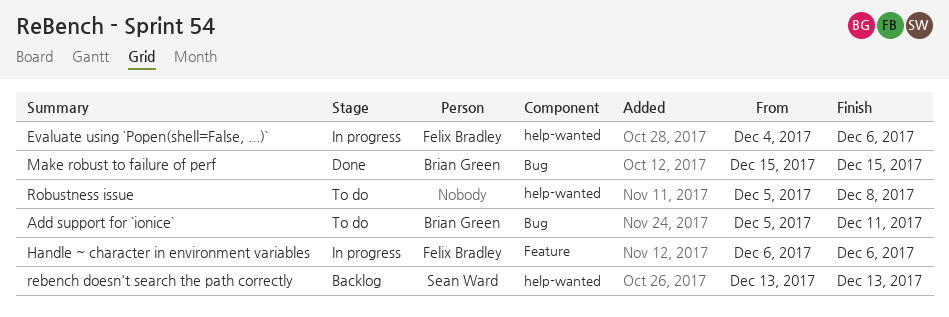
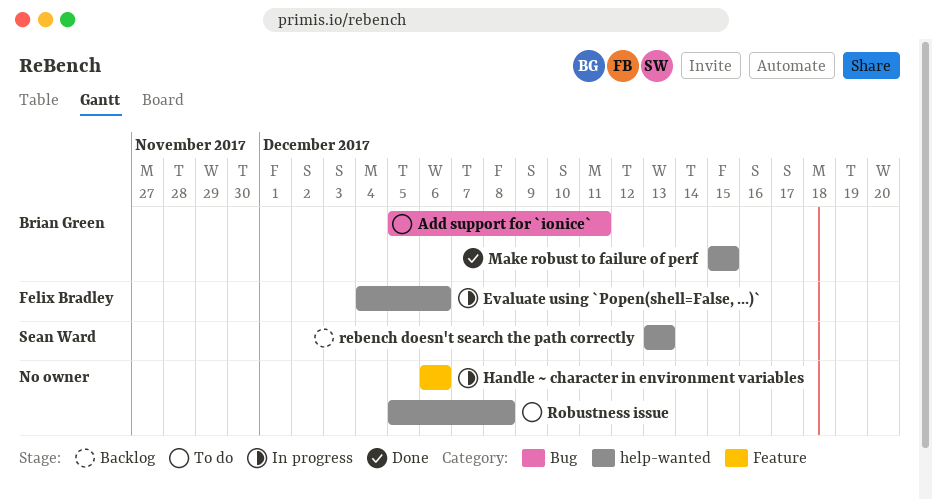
Handle ~ character in environment variables, owner: Felix Bradley -> none
Make robust to failure of perf, label: Bug -> help-wanted

